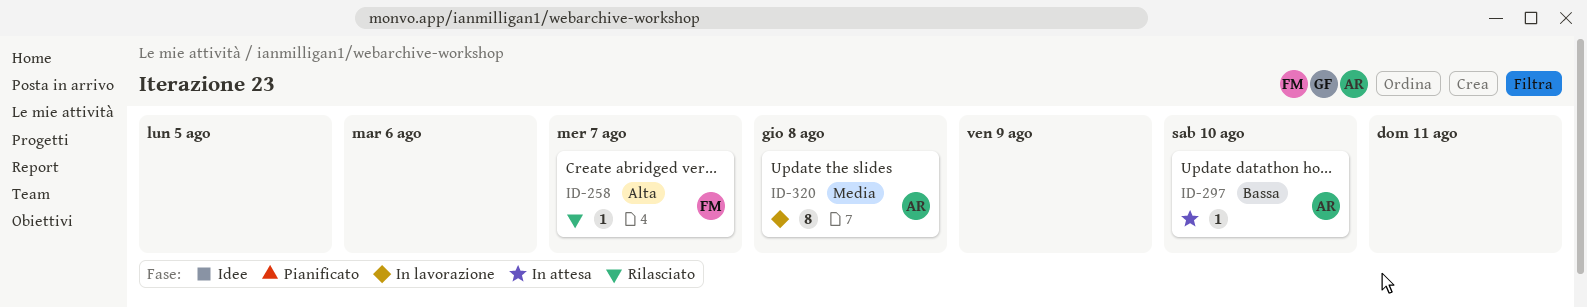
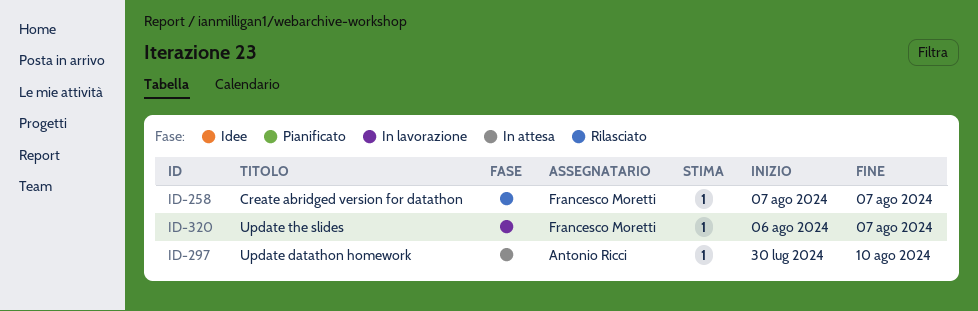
ID-320, owner: Antonio Ricci -> Francesco Moretti
ID-320, estimate: 8 -> 1
ID-320, due: Aug 8 -> Aug 7

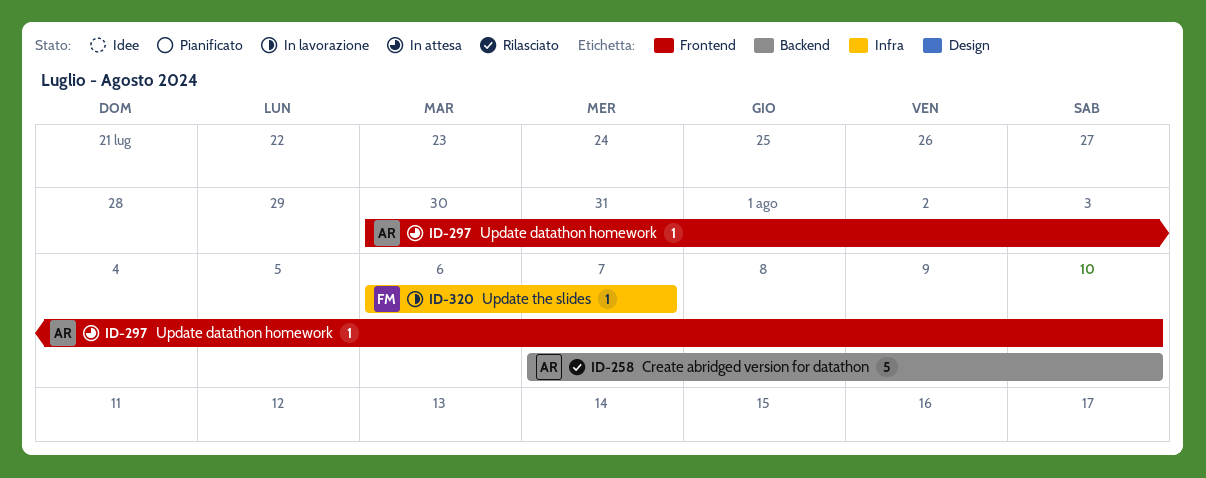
ID-258, owner: Francesco Moretti -> Antonio Ricci
ID-258, estimate: 1 -> 5
ID-258, due: Aug 7 -> Aug 10

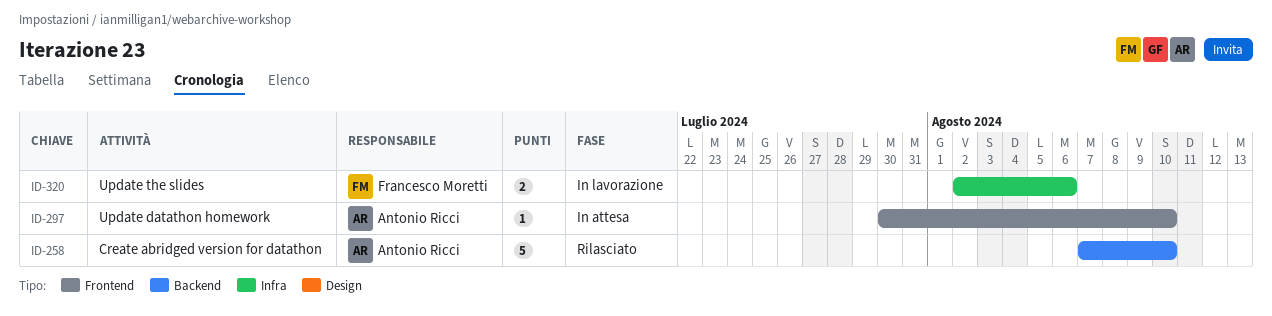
ID-320, estimate: 1 -> 2
ID-320, start: Aug 6 -> Aug 2
ID-320, due: Aug 7 -> Aug 6

